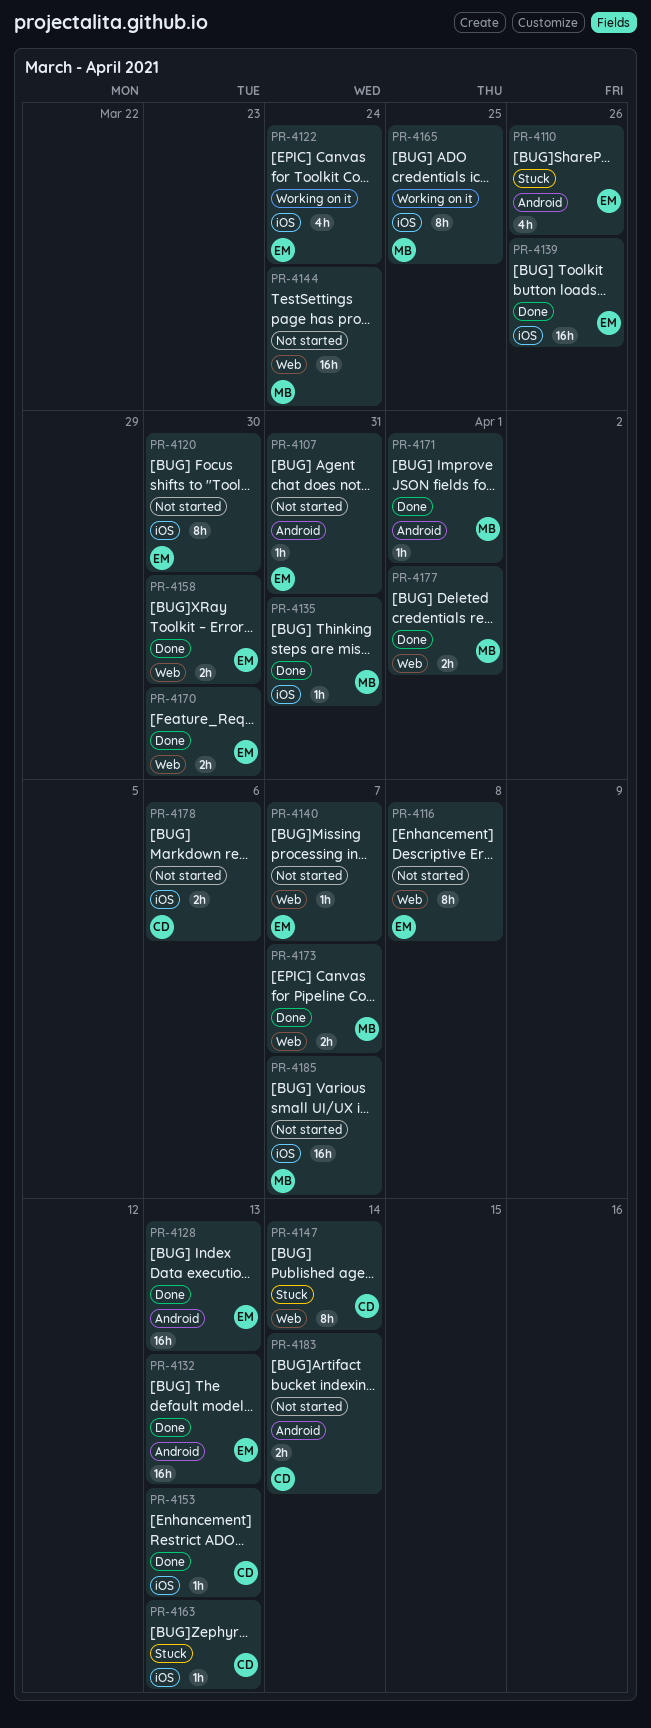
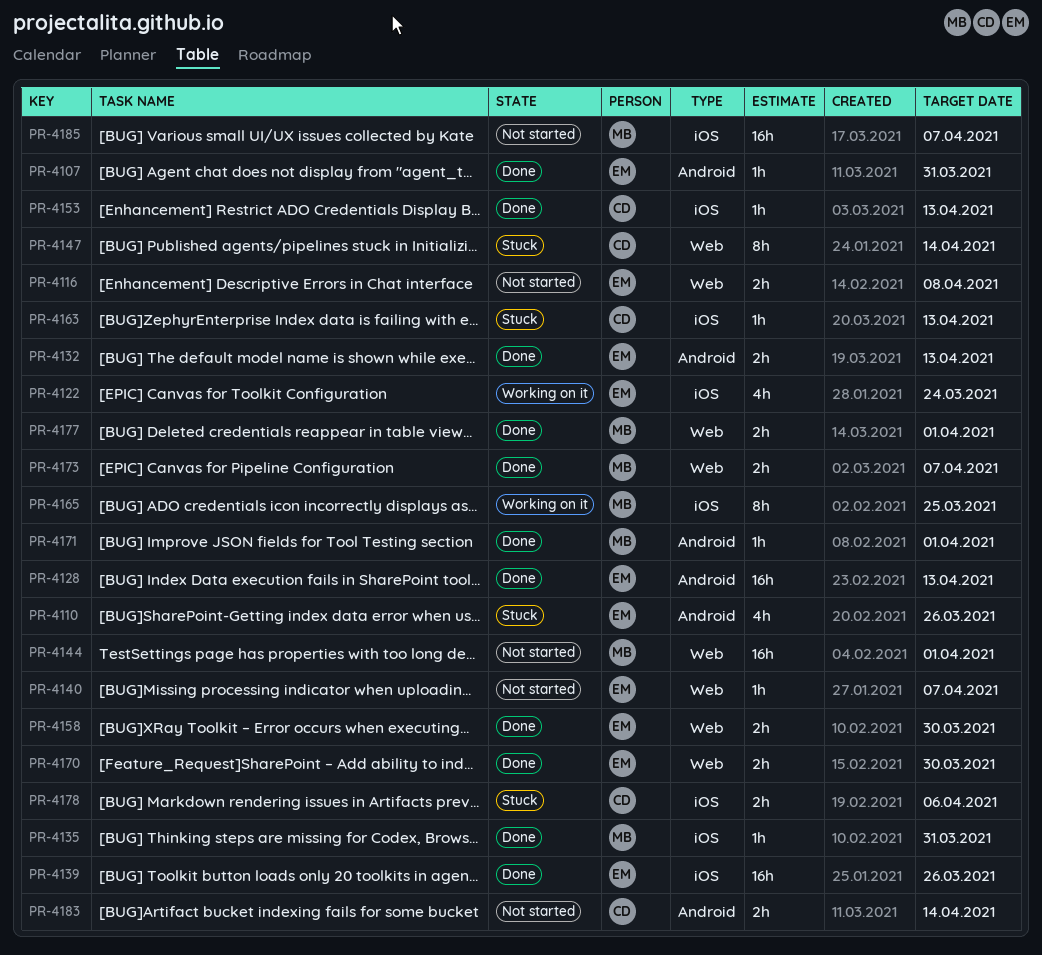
PR-4107, status: Not started -> Done
PR-4116, estimate: 8h -> 2h
PR-4120: present -> none
PR-4132, estimate: 16h -> 2h
PR-4144, due: Mar 24 -> Apr 1
PR-4178, status: Not started -> Stuck

